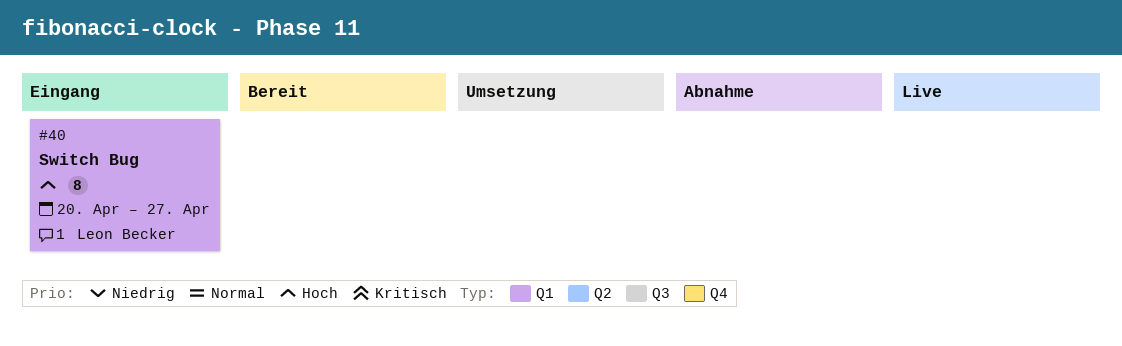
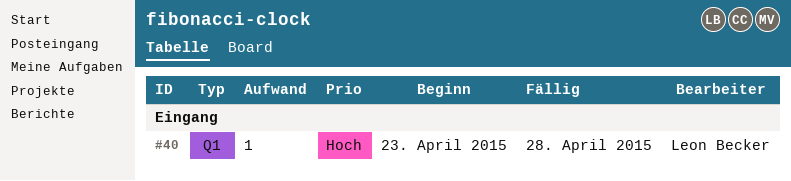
#40, estimate: 8 -> 1
#40, start: Apr 20 -> Apr 23
#40, due: Apr 27 -> Apr 28

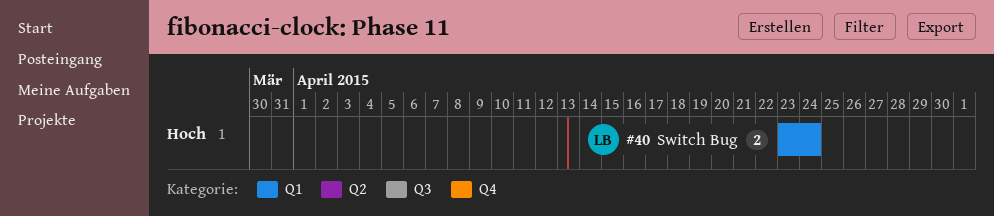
#40, estimate: 1 -> 2
#40, due: Apr 28 -> Apr 24

